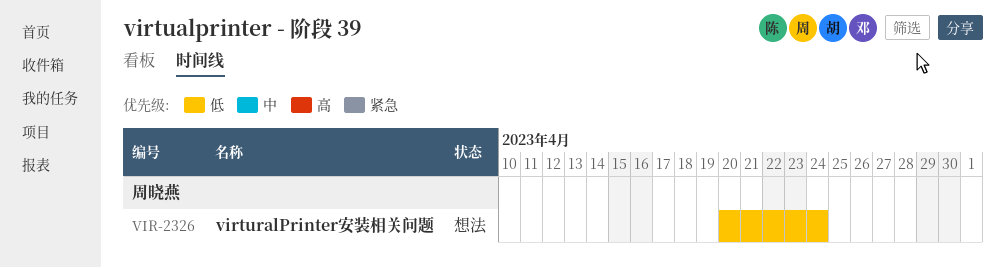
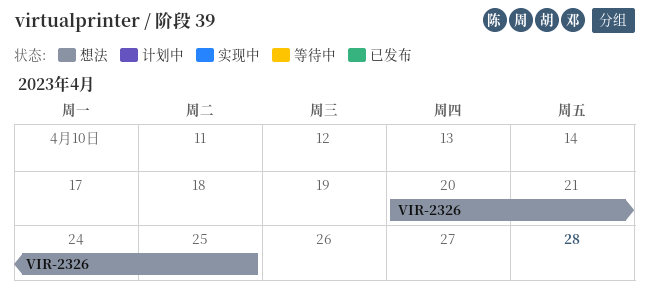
VIR-2326, due: Apr 24 -> Apr 25

